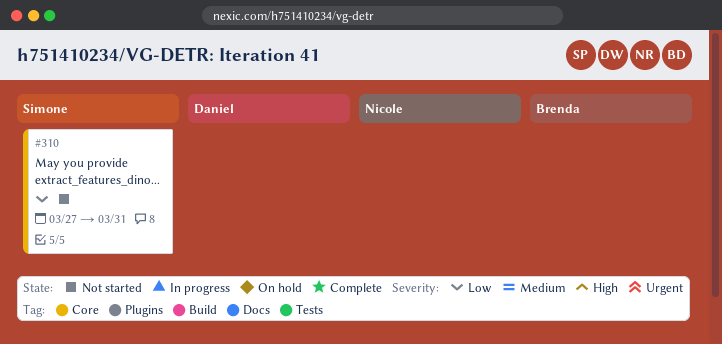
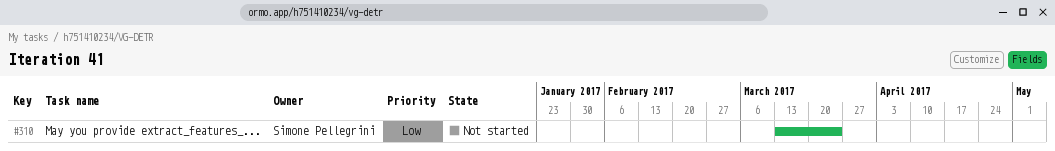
#310, start: Mar 27 -> Mar 13
#310, due: Mar 31 -> Mar 24

